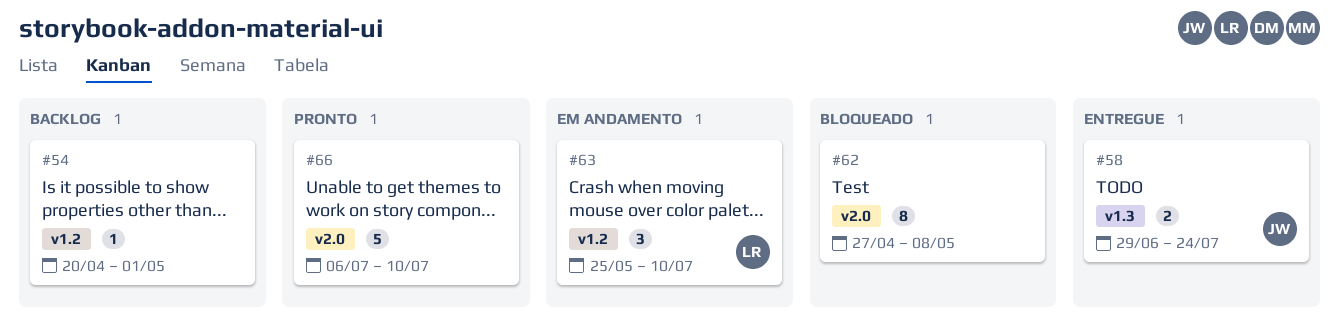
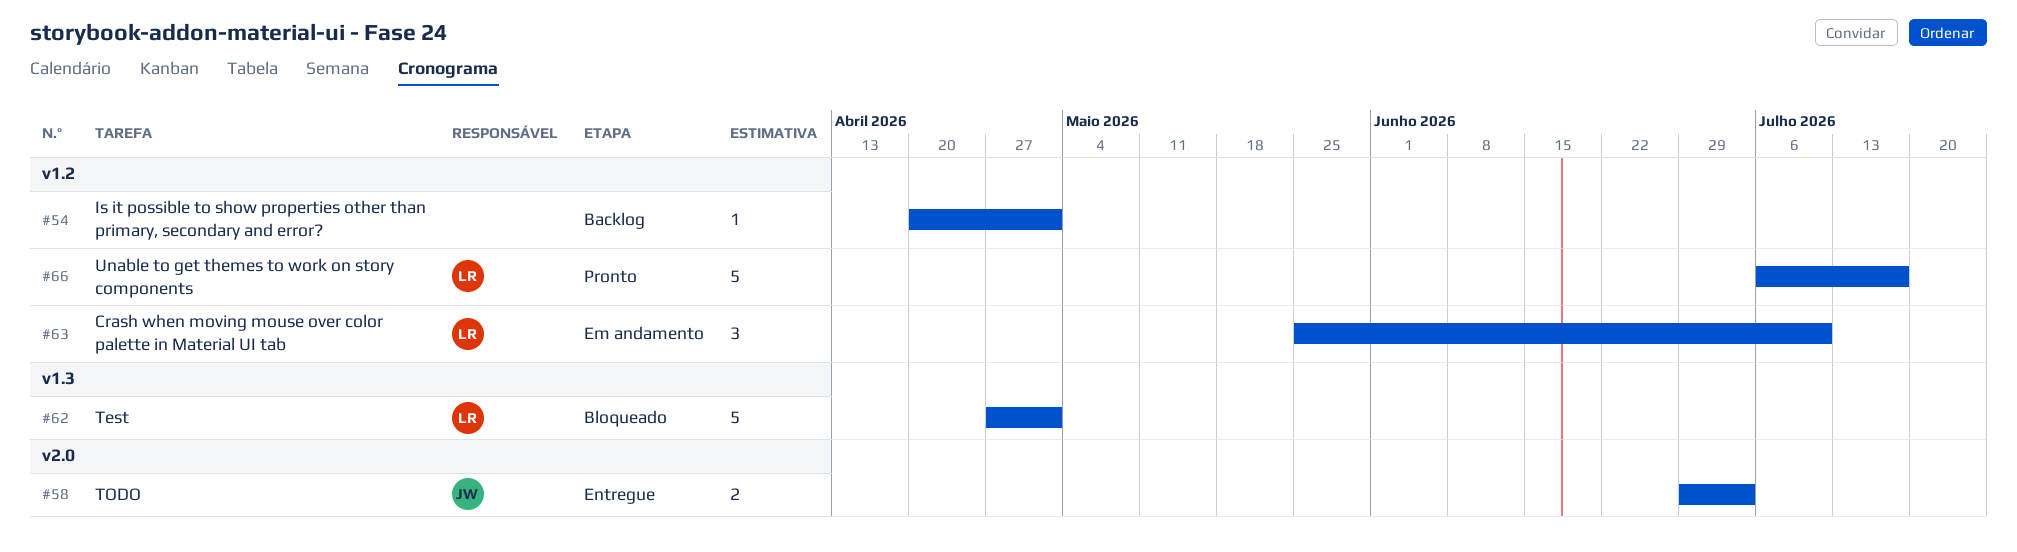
#58, label: v1.3 -> v2.0
#58, due: Jul 24 -> Jul 3
#62, owner: none -> LR
#62, label: v2.0 -> v1.3
#62, estimate: 8 -> 5
#62, due: May 8 -> May 1
#66, owner: none -> LR
#66, label: v2.0 -> v1.2
#66, due: Jul 10 -> Jul 17

